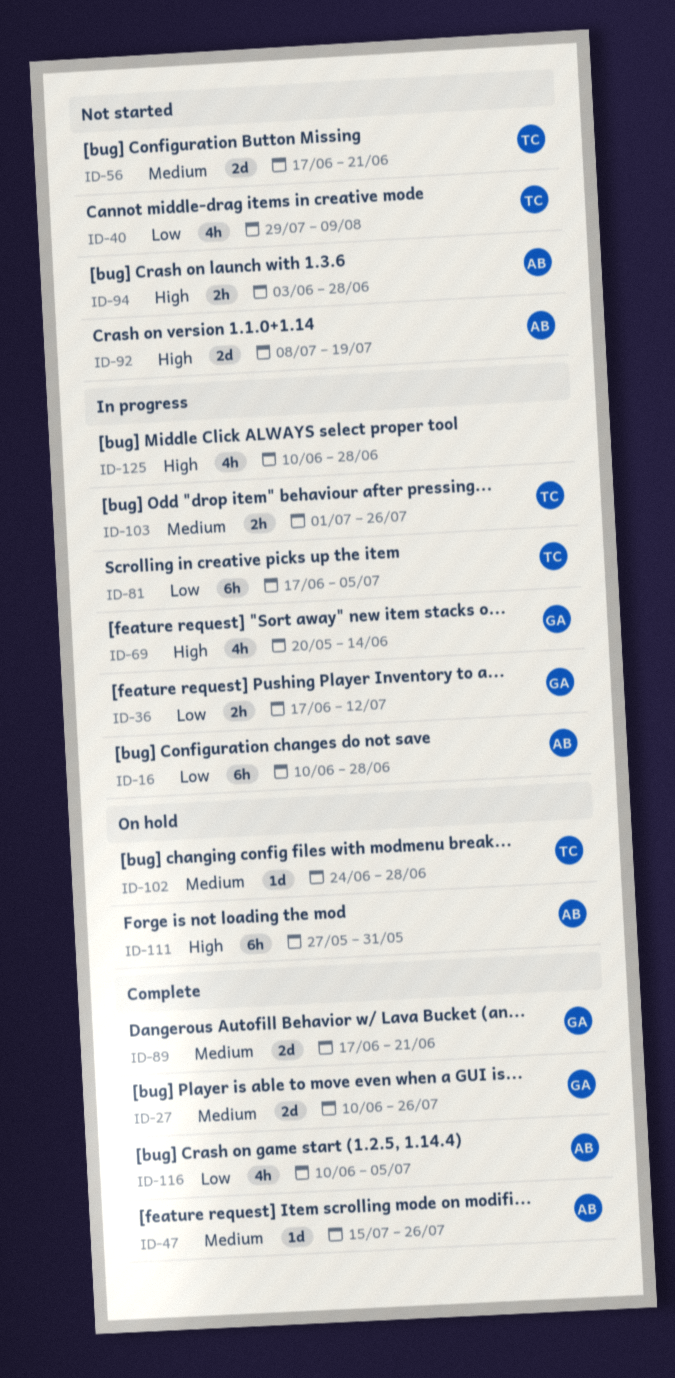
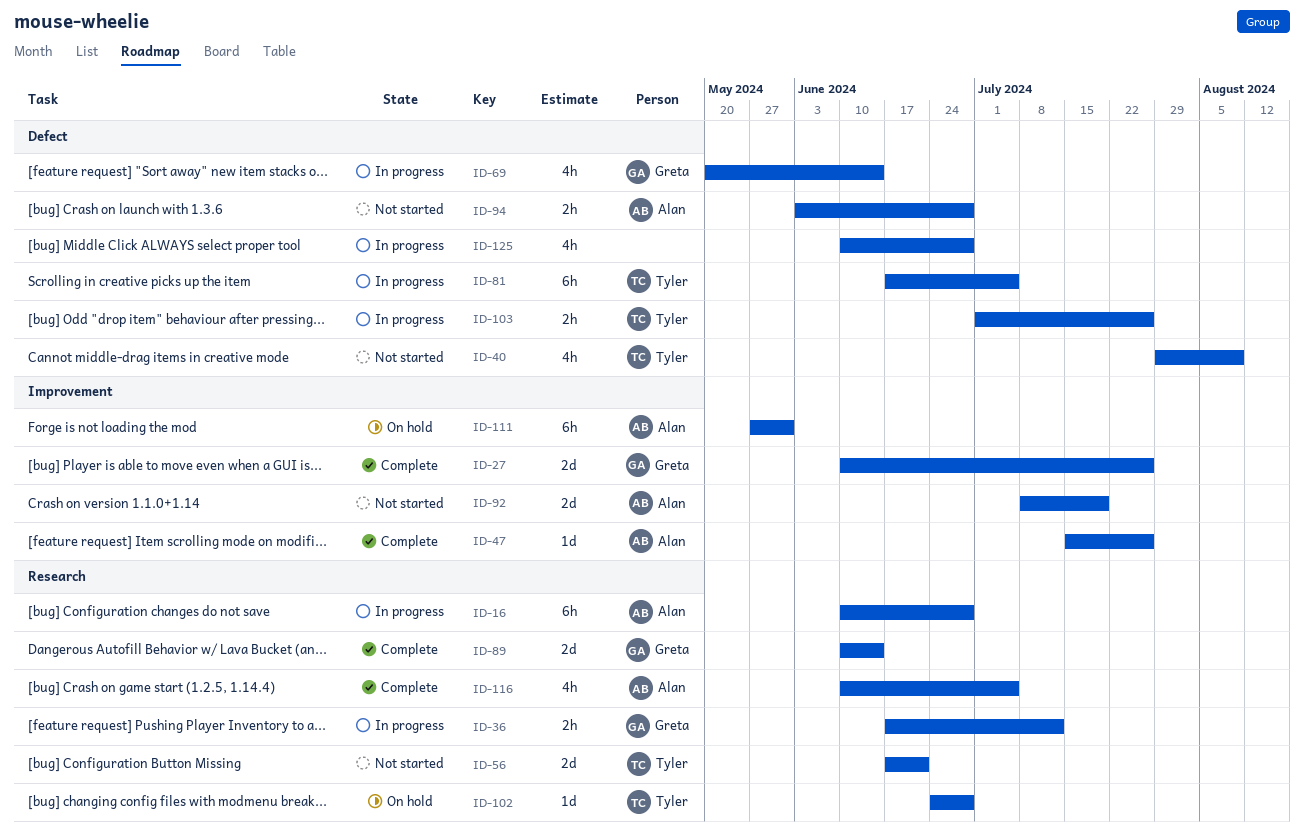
ID-89, start: Jun 17 -> Jun 10
ID-89, due: Jun 21 -> Jun 14

